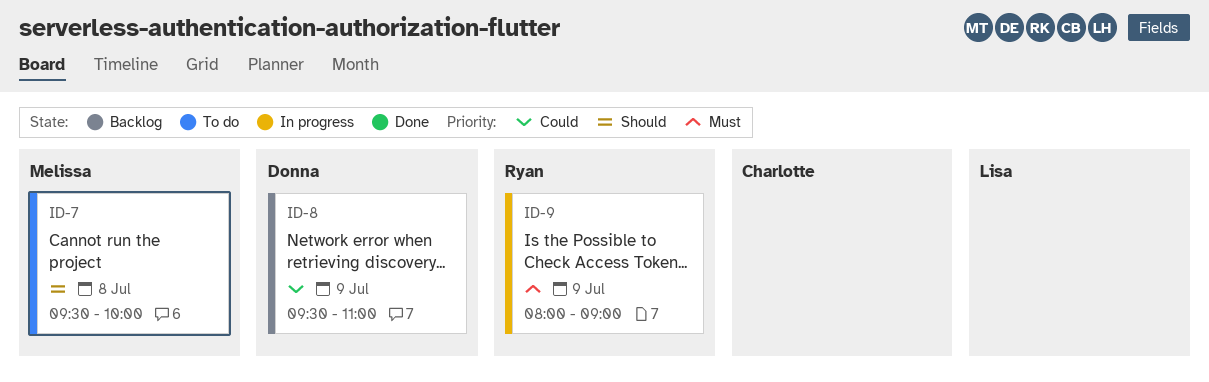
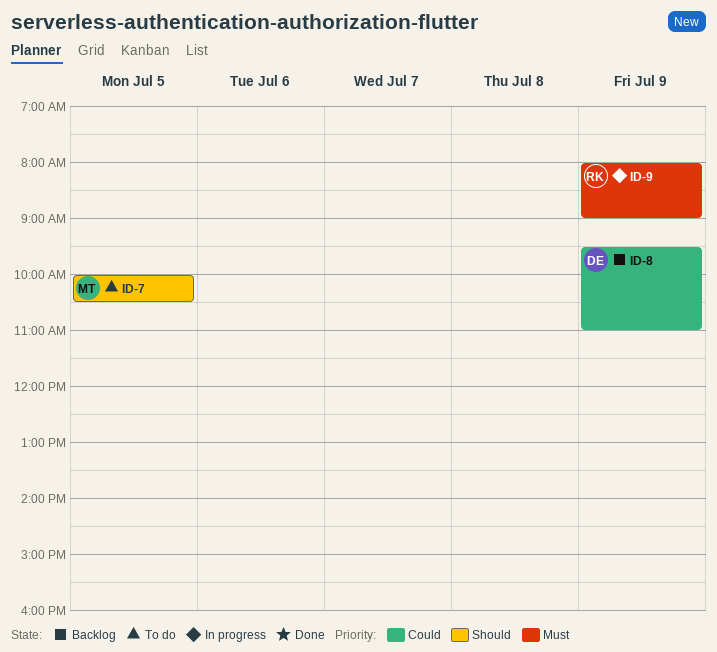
ID-7, day: Jul 8 -> Jul 5
ID-7, begins: 09:30 -> 10:00
ID-7, ends: 10:00 -> 10:30

